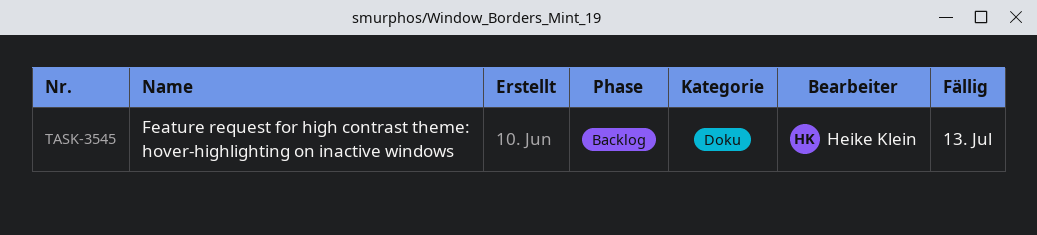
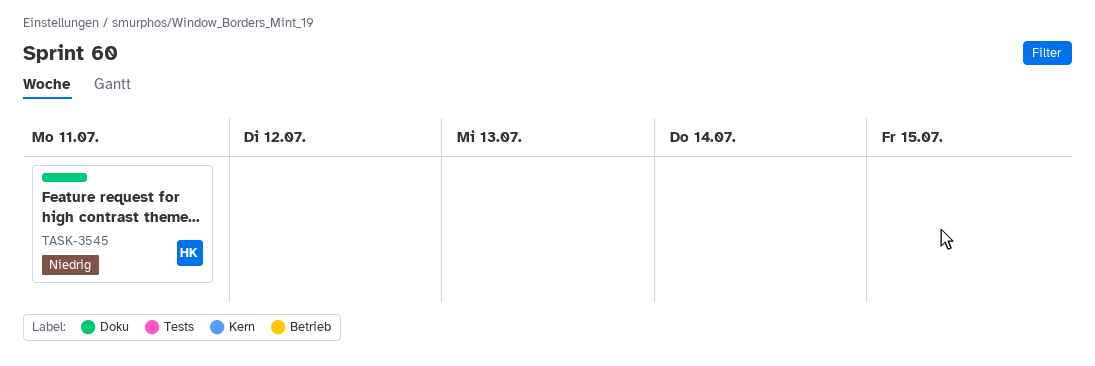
TASK-3545, due: Jul 13 -> Jul 11

